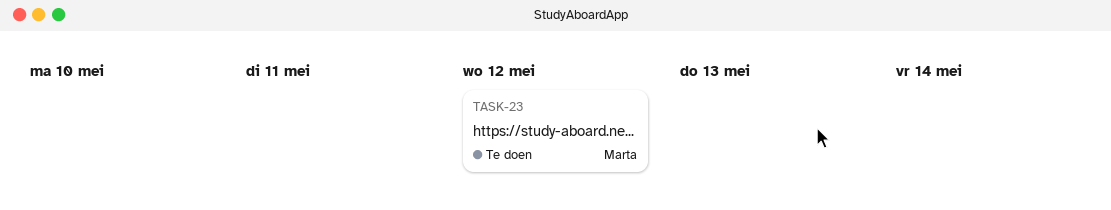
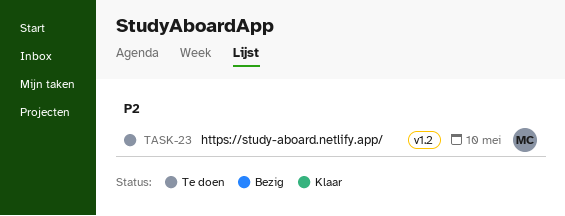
TASK-23, due: May 12 -> May 10

